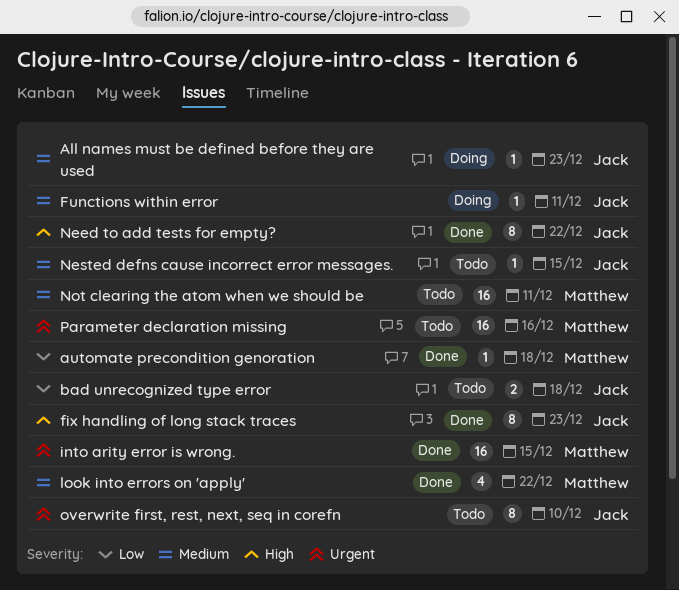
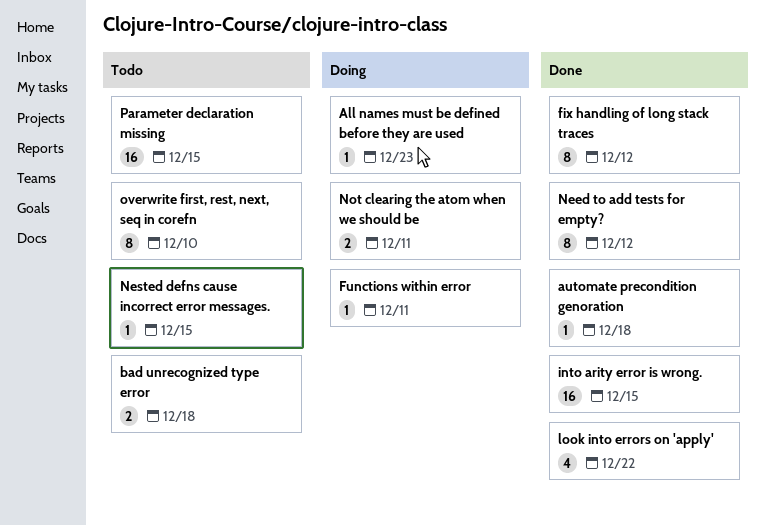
fix handling of long stack traces, due: Dec 23 -> Dec 12
Need to add tests for empty?, due: Dec 22 -> Dec 12
Not clearing the atom when we should be, status: Todo -> Doing
Not clearing the atom when we should be, estimate: 16 -> 2
Parameter declaration missing, due: Dec 16 -> Dec 15

